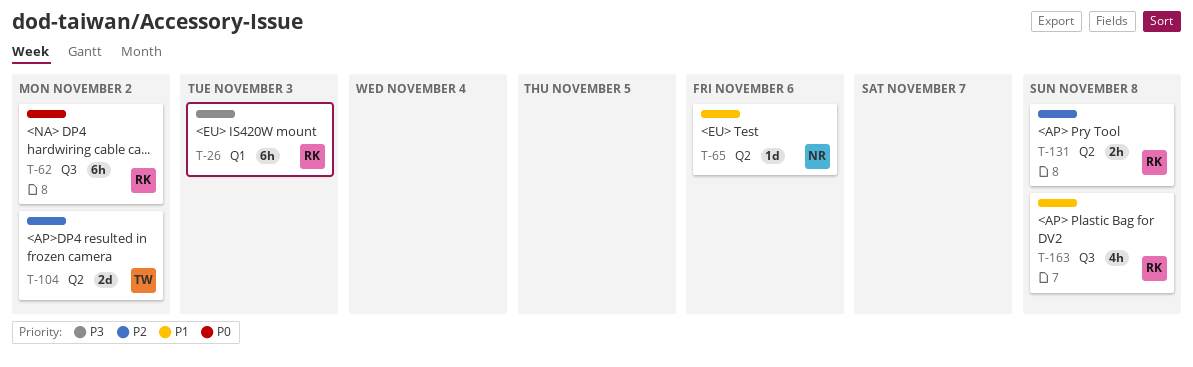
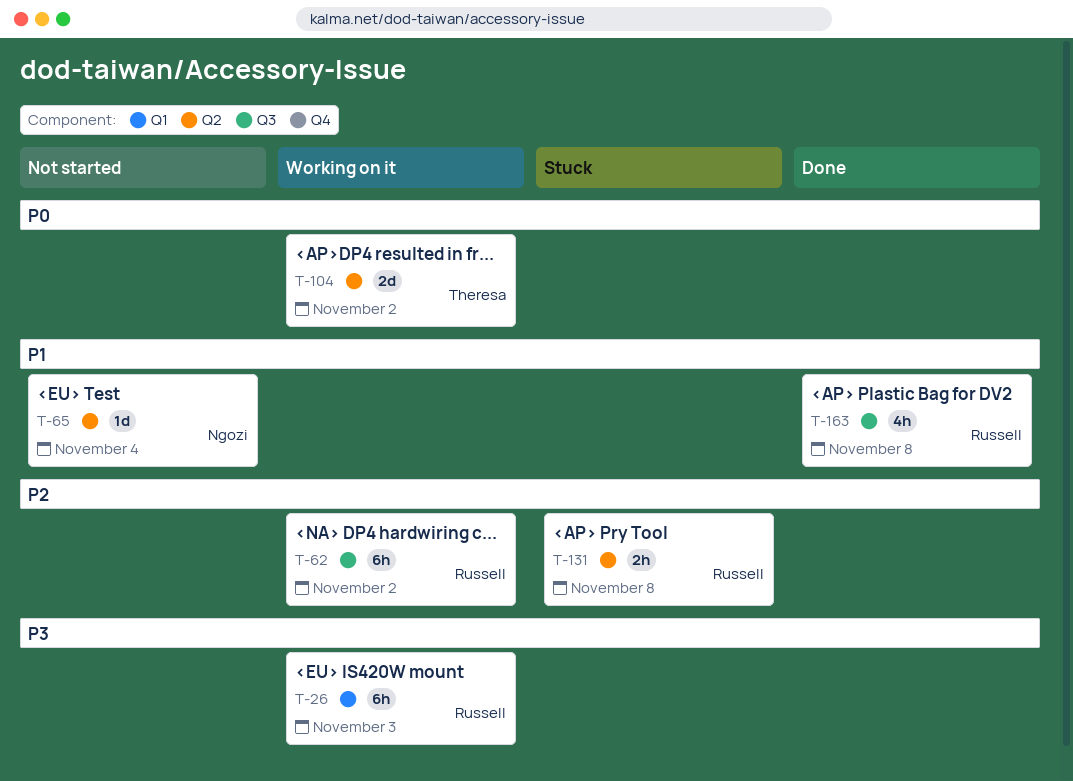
T-62, priority: P0 -> P2
T-65, due: Nov 6 -> Nov 4
T-104, priority: P2 -> P0

